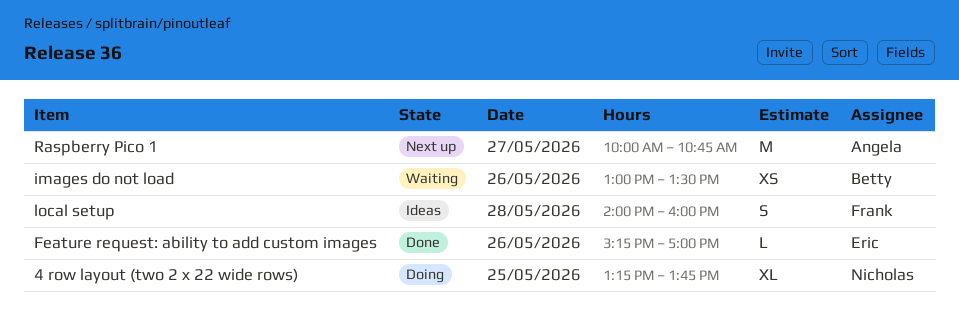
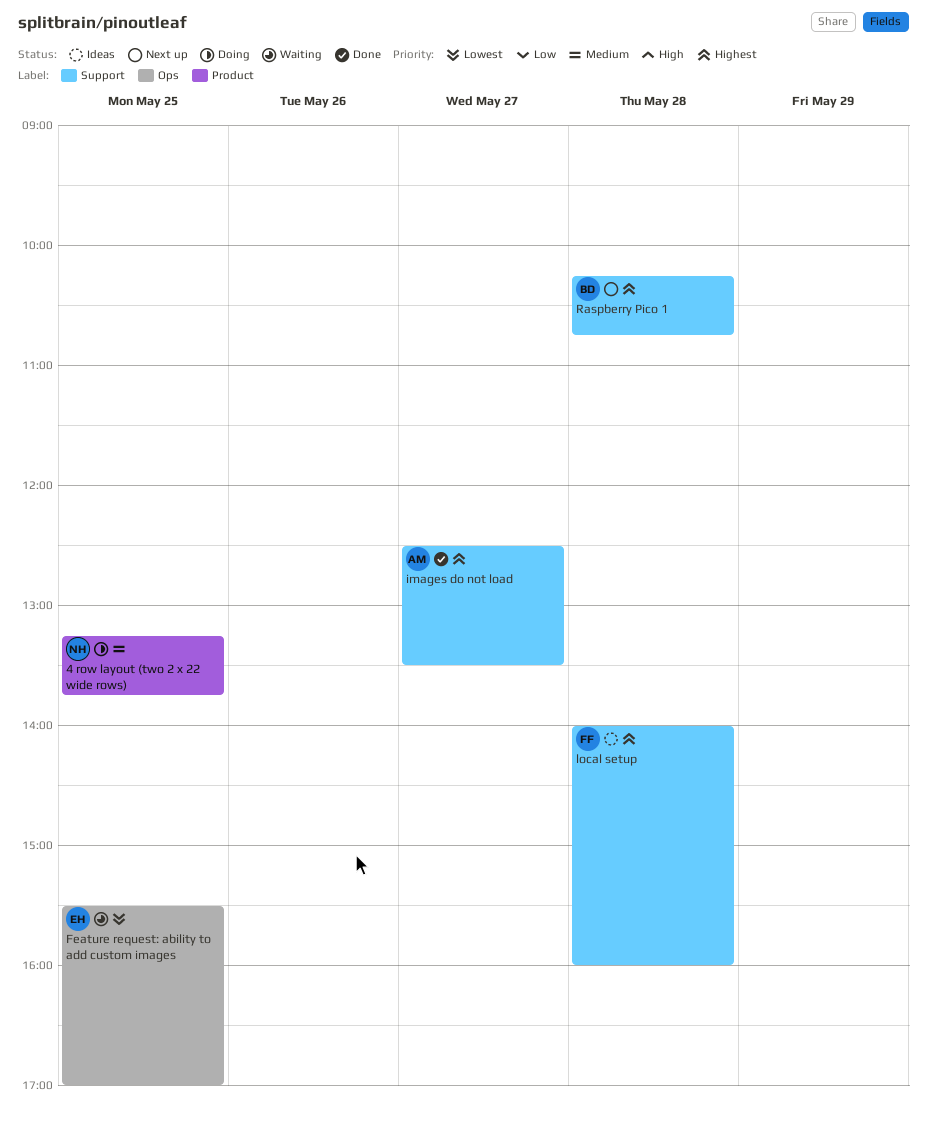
Feature request: ability to add custom images, status: Done -> Waiting
Feature request: ability to add custom images, day: May 26 -> May 25
Feature request: ability to add custom images, begins: 15:15 -> 15:30
images do not load, status: Waiting -> Done
images do not load, owner: Betty -> Angela
images do not load, day: May 26 -> May 27
images do not load, begins: 13:00 -> 12:30
Raspberry Pico 1, owner: Angela -> Betty
Raspberry Pico 1, day: May 27 -> May 28
Raspberry Pico 1, begins: 10:00 -> 10:15

